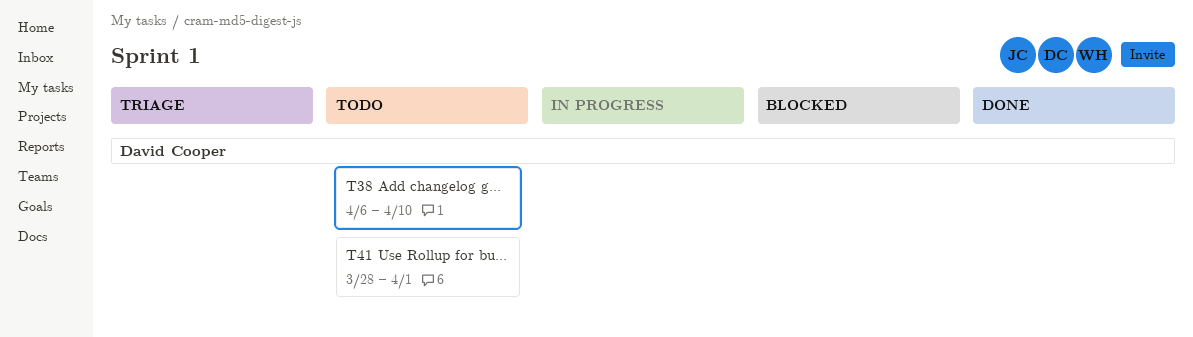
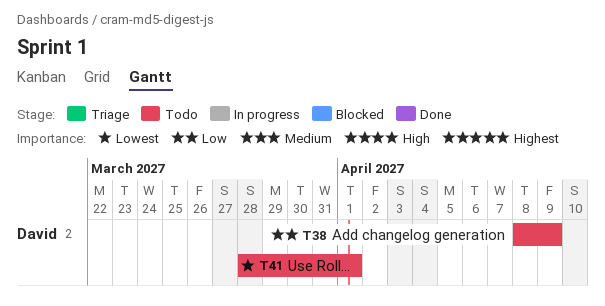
T38, start: Apr 6 -> Apr 8
T38, due: Apr 10 -> Apr 9

